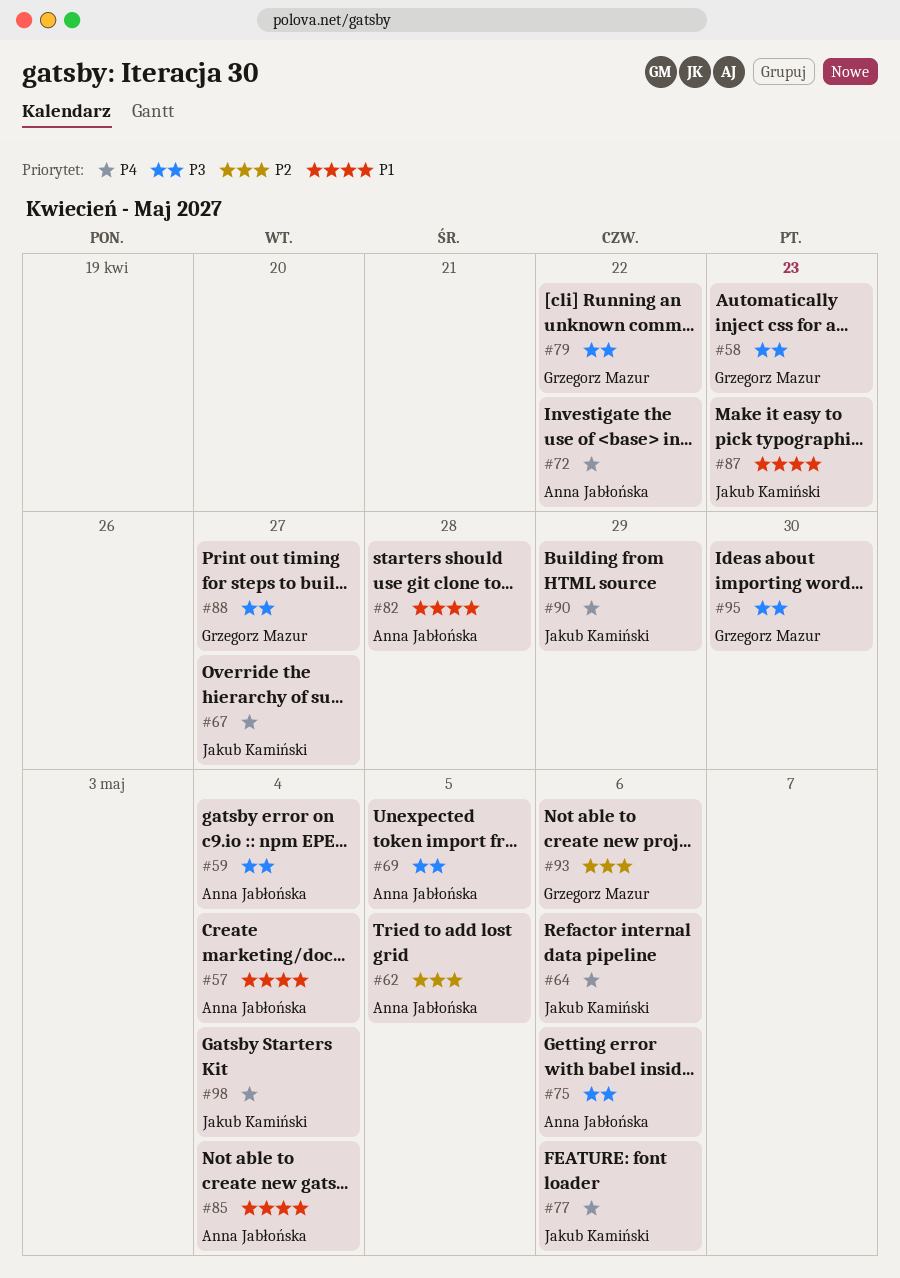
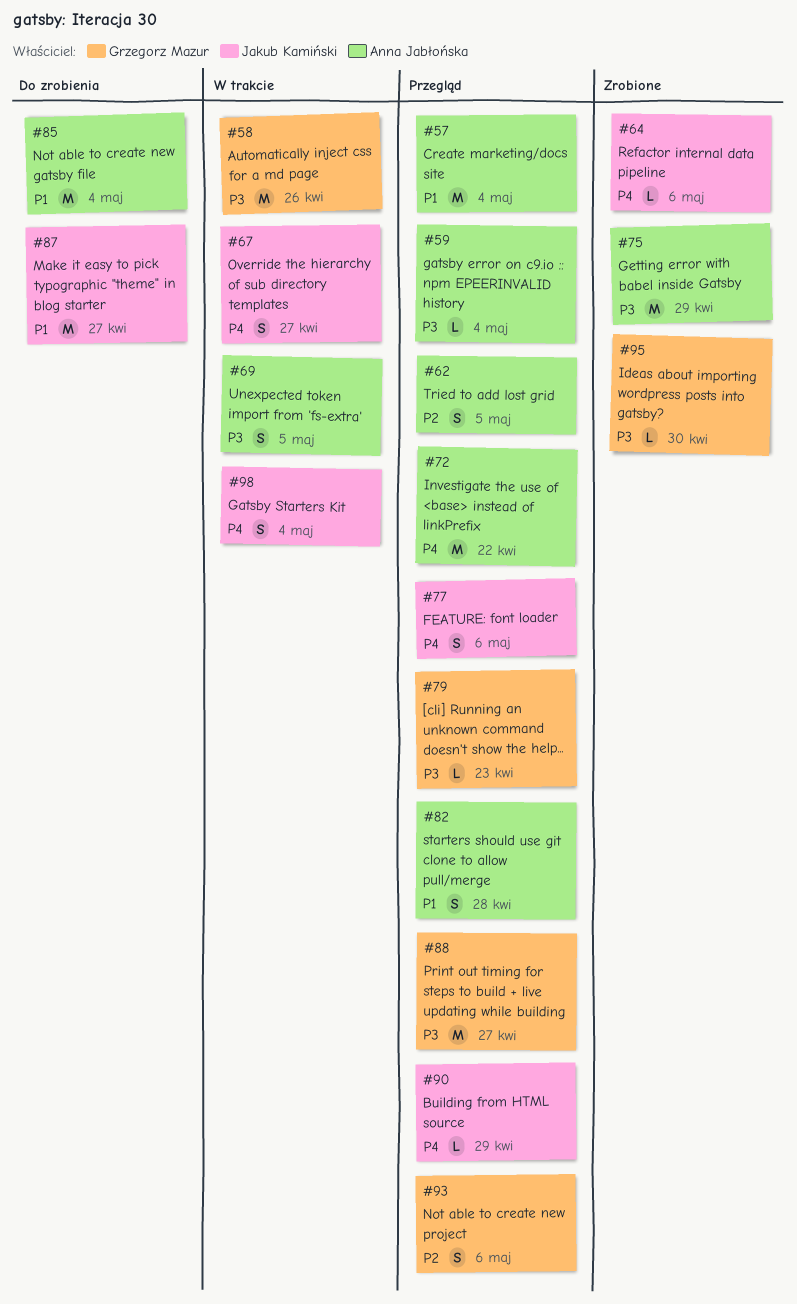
#58, due: Apr 23 -> Apr 26
#75, due: May 6 -> Apr 29
#79, due: Apr 22 -> Apr 23
#87, due: Apr 23 -> Apr 27

